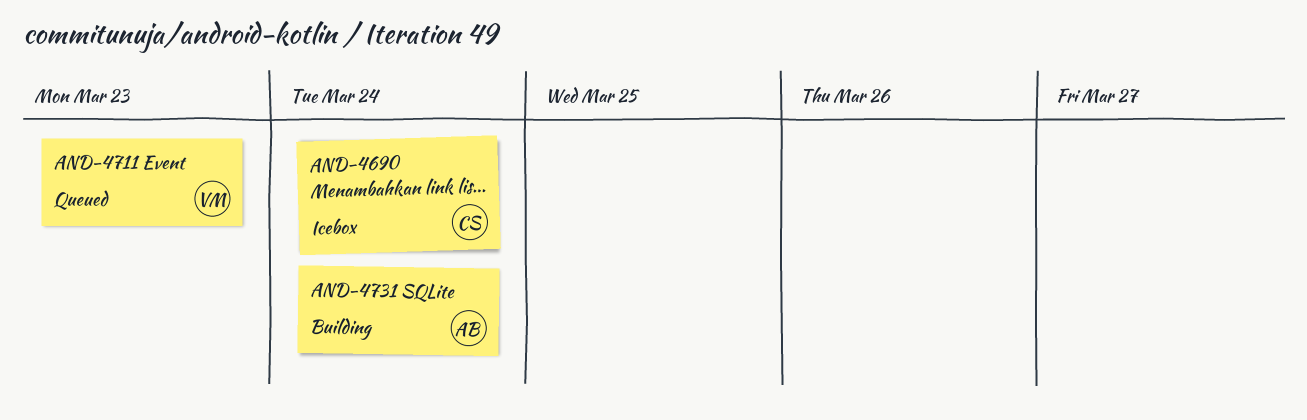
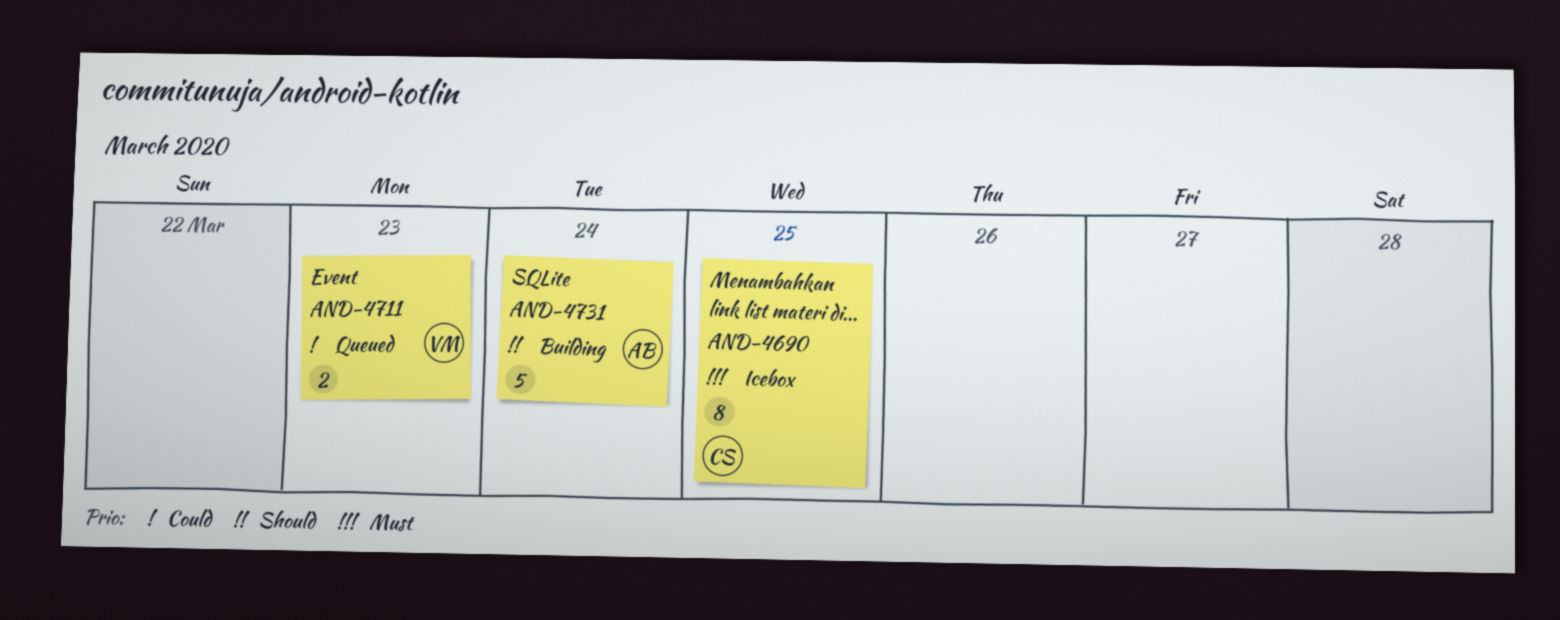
AND-4690, due: Mar 24 -> Mar 25

